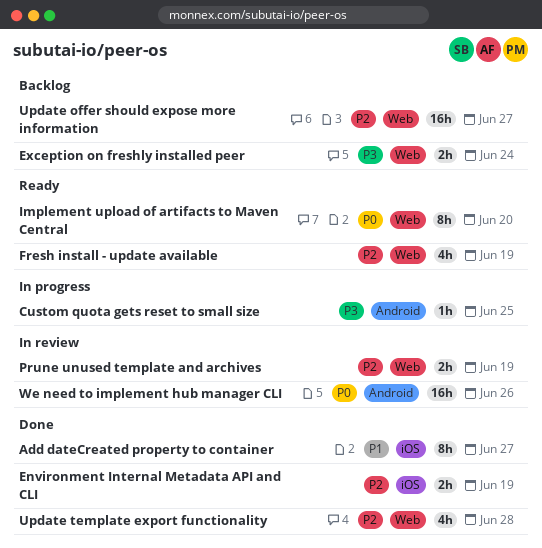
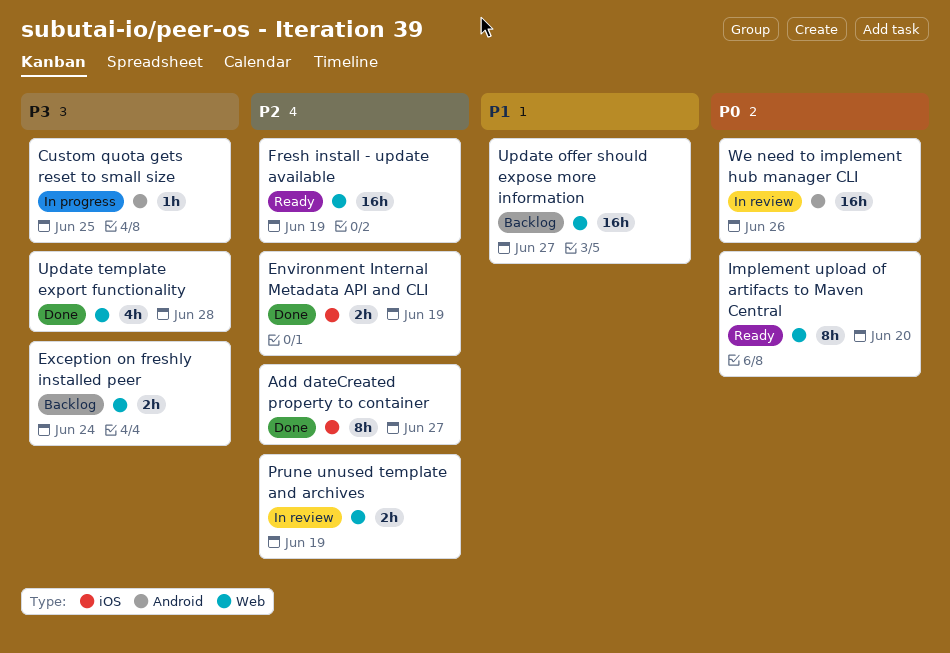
Add dateCreated property to container, priority: P1 -> P2
Fresh install - update available, estimate: 4h -> 16h
Update offer should expose more information, priority: P2 -> P1
Update template export functionality, priority: P2 -> P3

